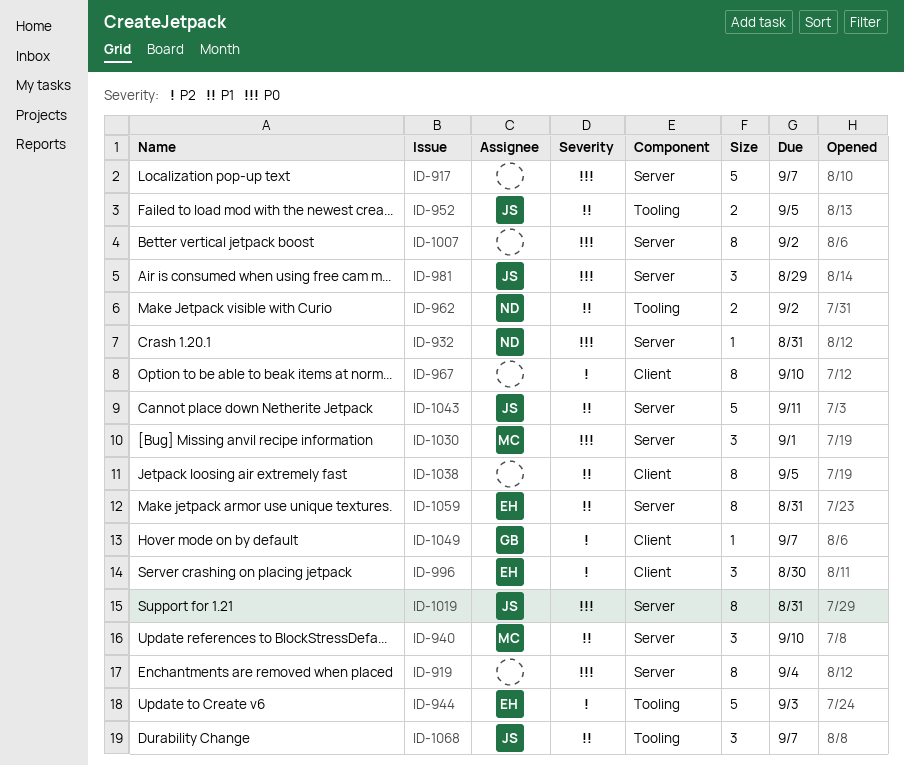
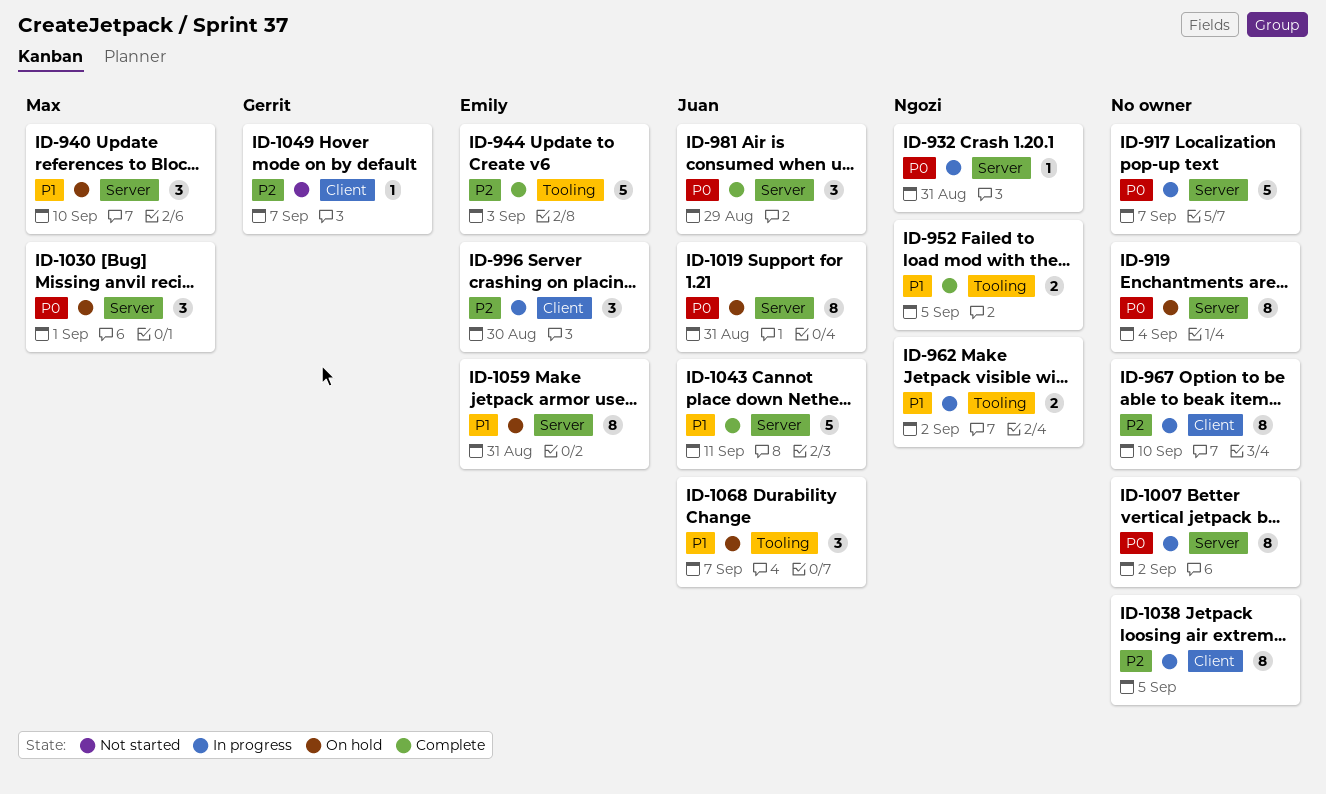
ID-952, owner: Juan -> Ngozi
ID-1038, priority: P1 -> P2

